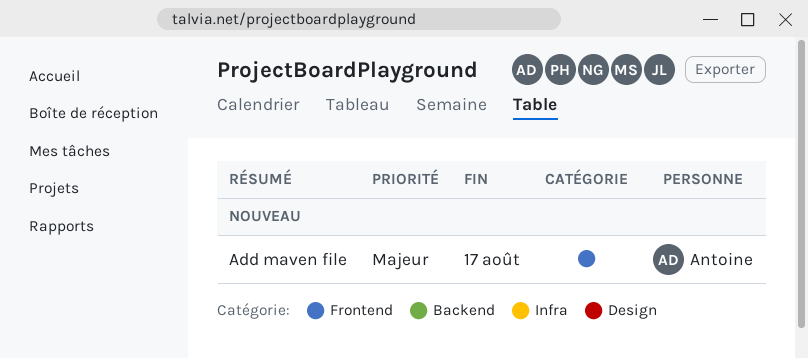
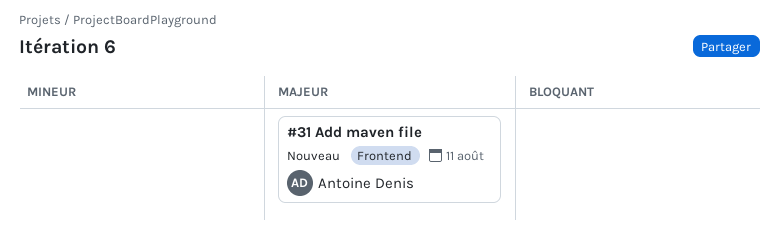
Add maven file, due: Aug 17 -> Aug 11

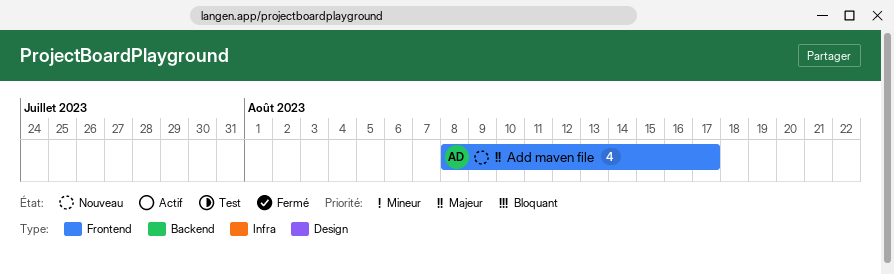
Add maven file, due: Aug 11 -> Aug 17

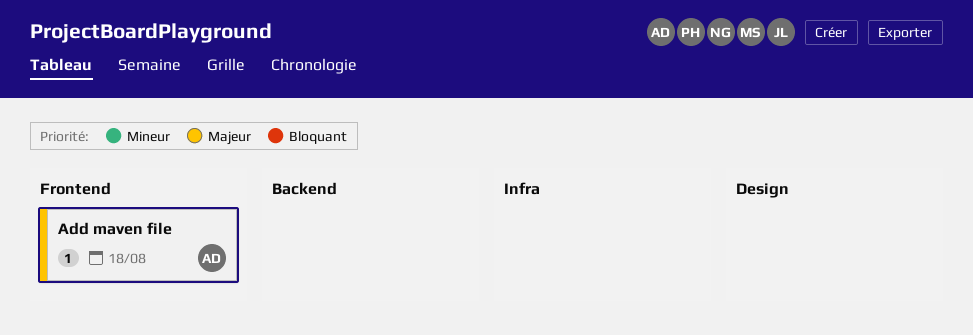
Add maven file, estimate: 4 -> 1
Add maven file, due: Aug 17 -> Aug 18

